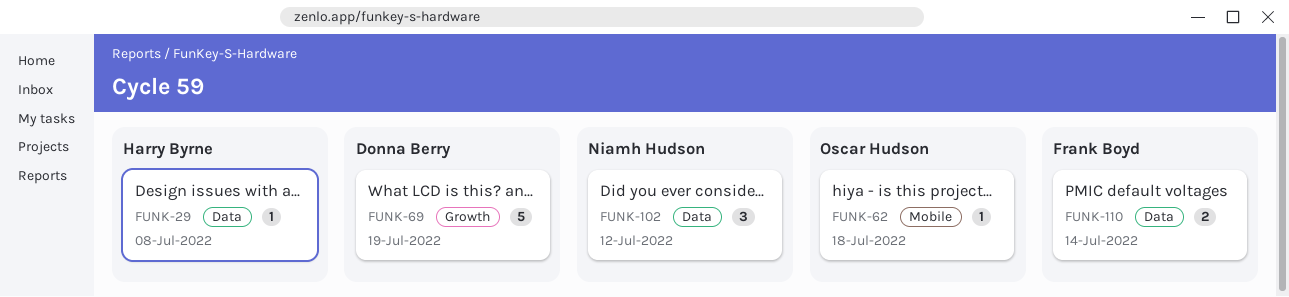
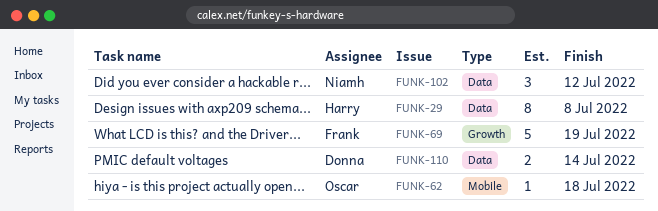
FUNK-29, estimate: 1 -> 8
FUNK-69, owner: Donna Berry -> Frank Boyd
FUNK-110, owner: Frank Boyd -> Donna Berry

